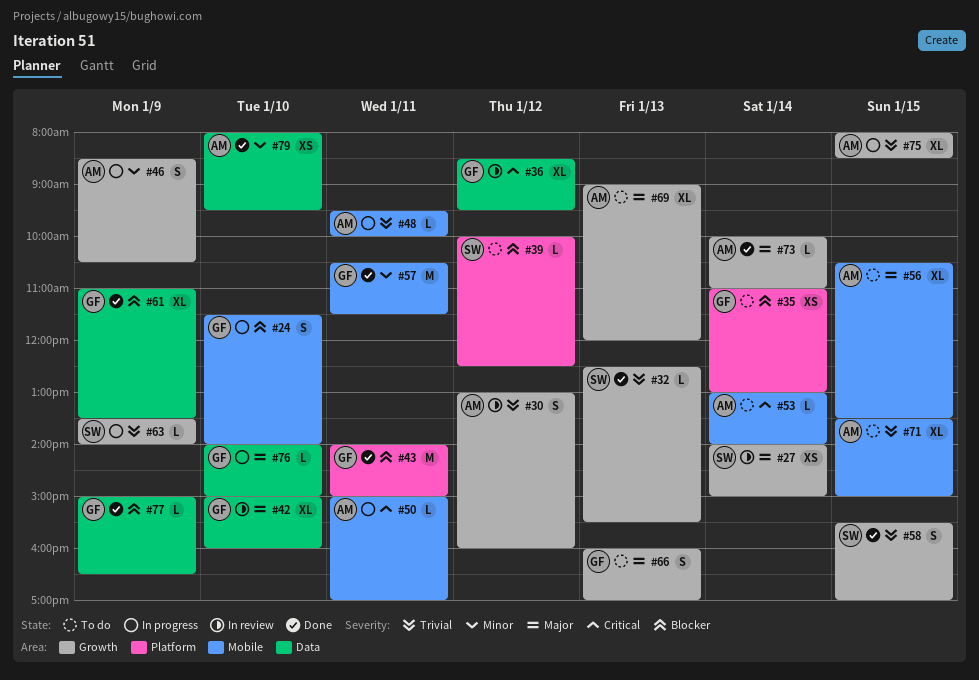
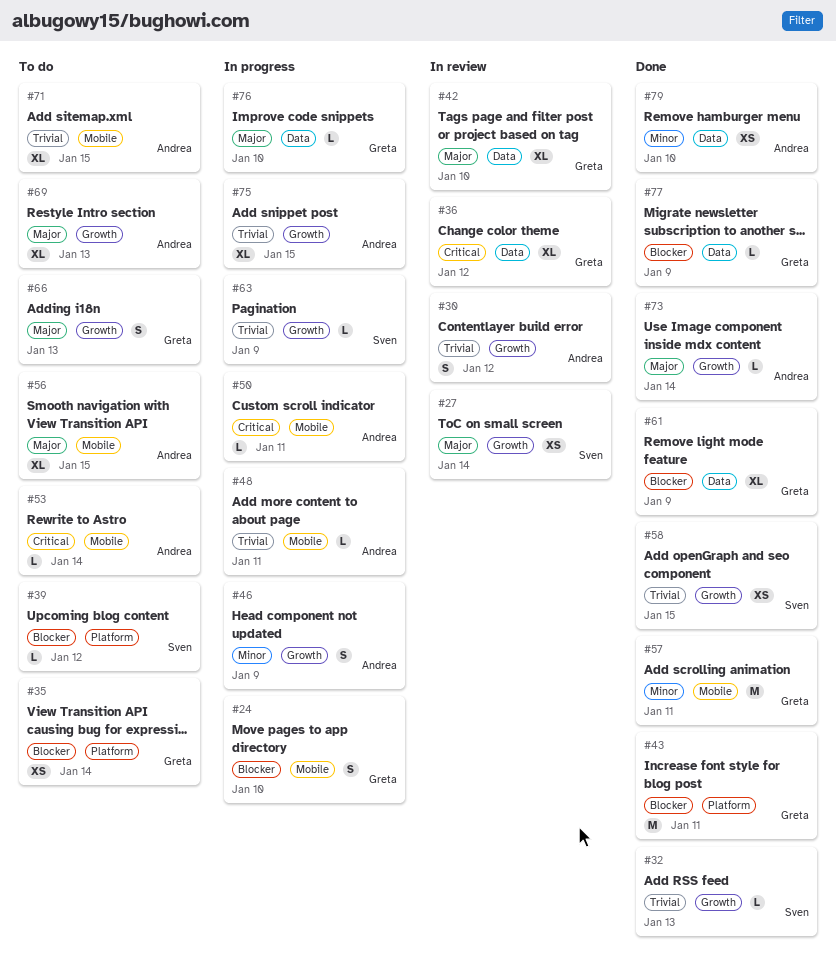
#58, estimate: S -> XS

